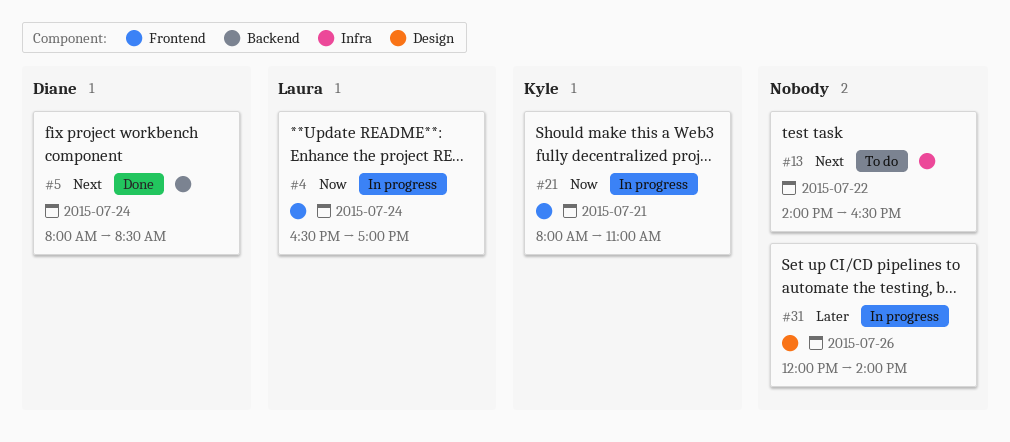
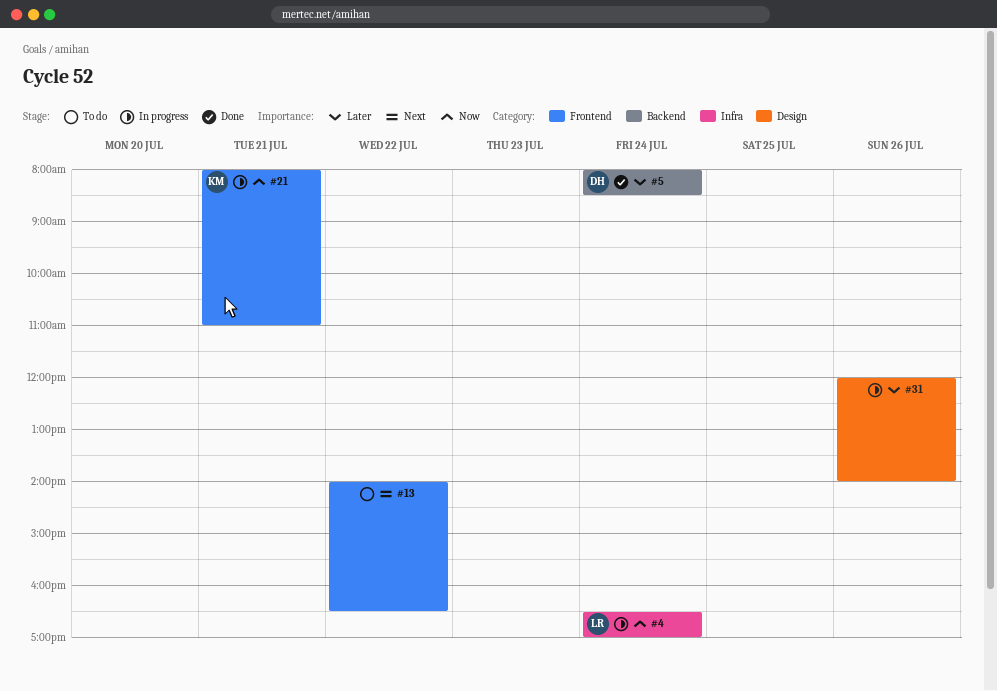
#4, label: Frontend -> Infra
#5, priority: Next -> Later
#13, label: Infra -> Frontend

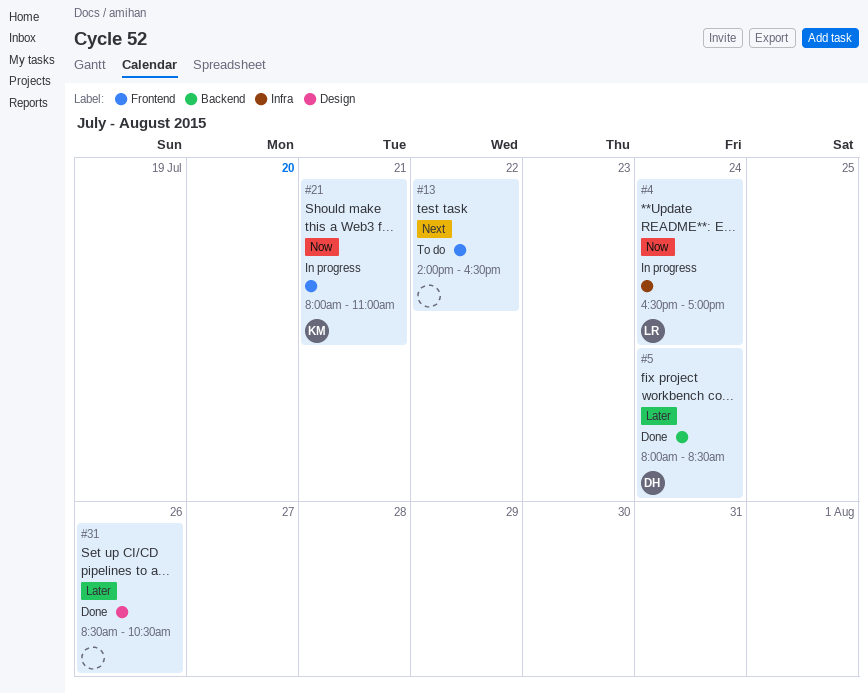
#31, status: In progress -> Done
#31, begins: 12:00 -> 08:30
#31, ends: 14:00 -> 10:30

